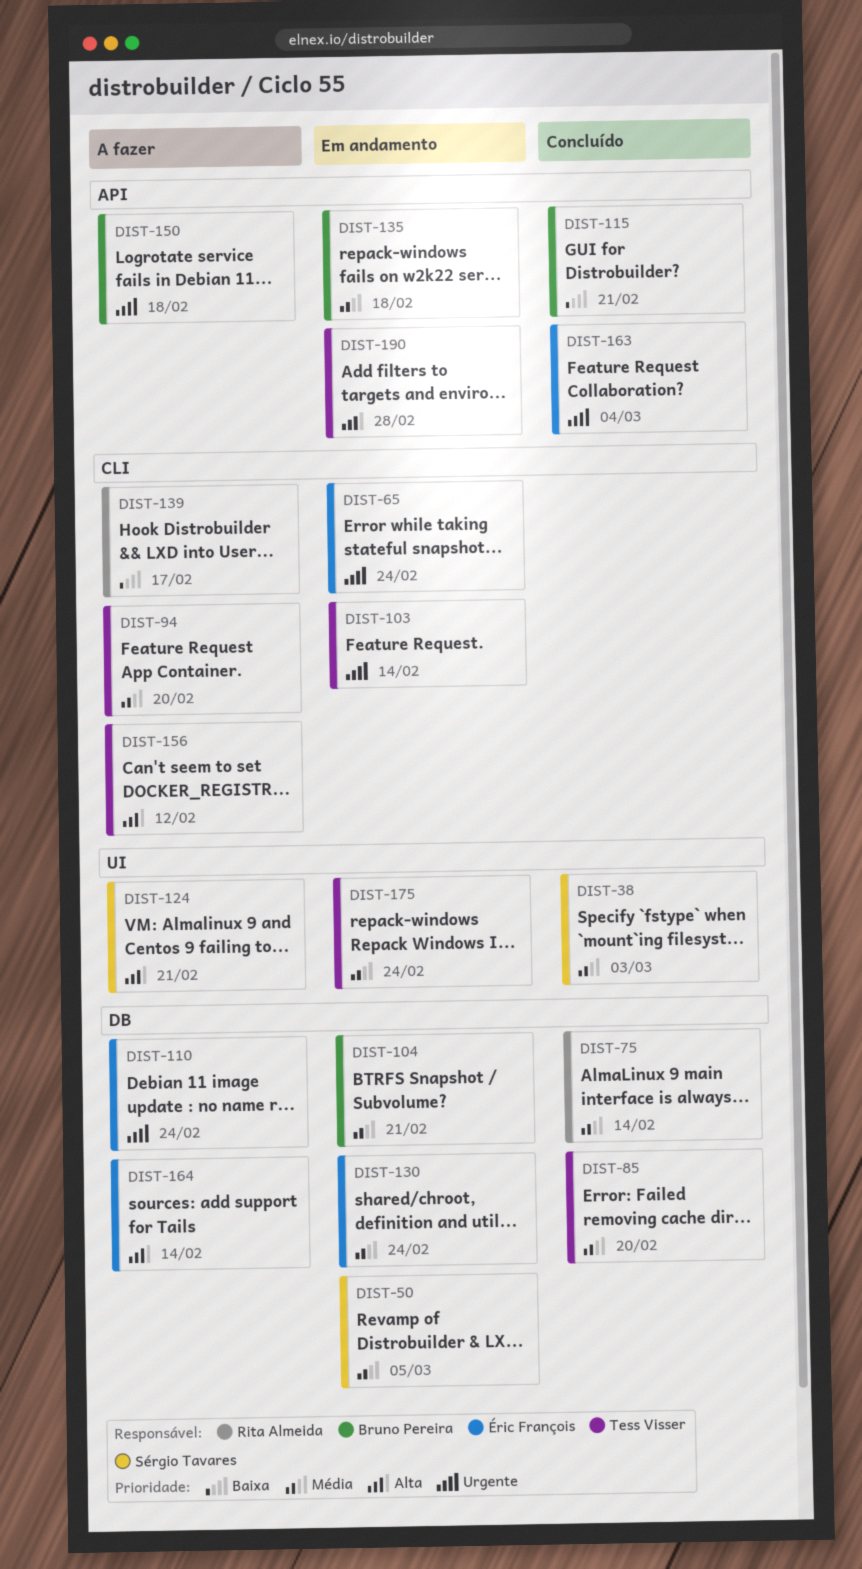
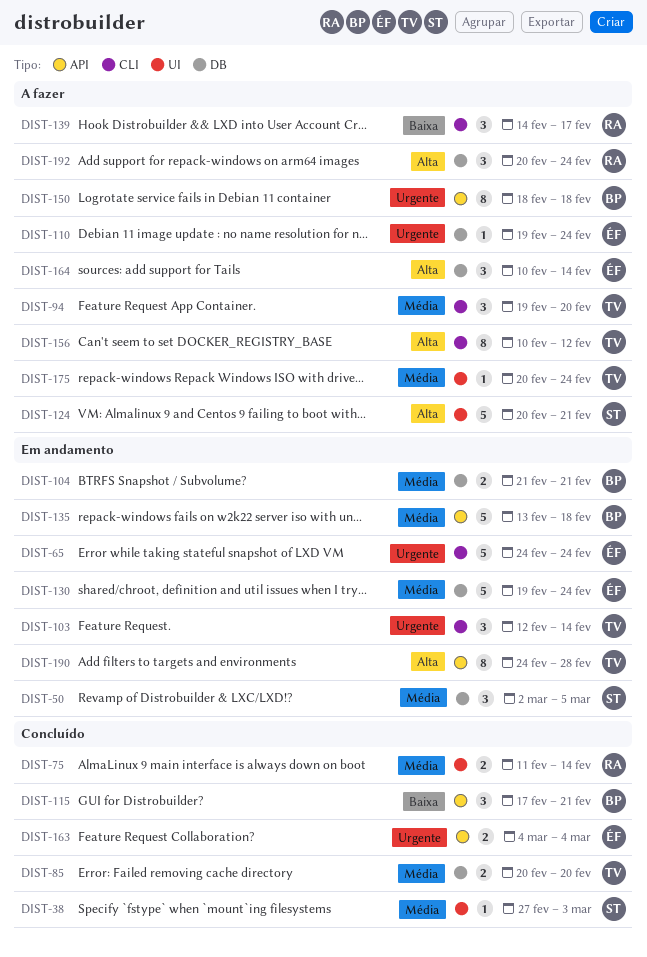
DIST-75, label: DB -> UI
DIST-175, status: Em andamento -> A fazer
DIST-192: none -> present

